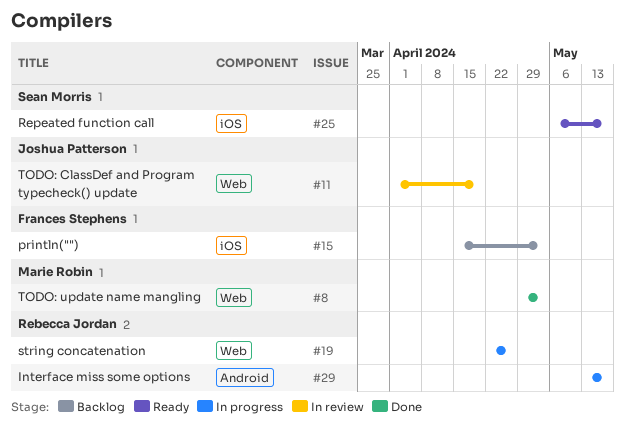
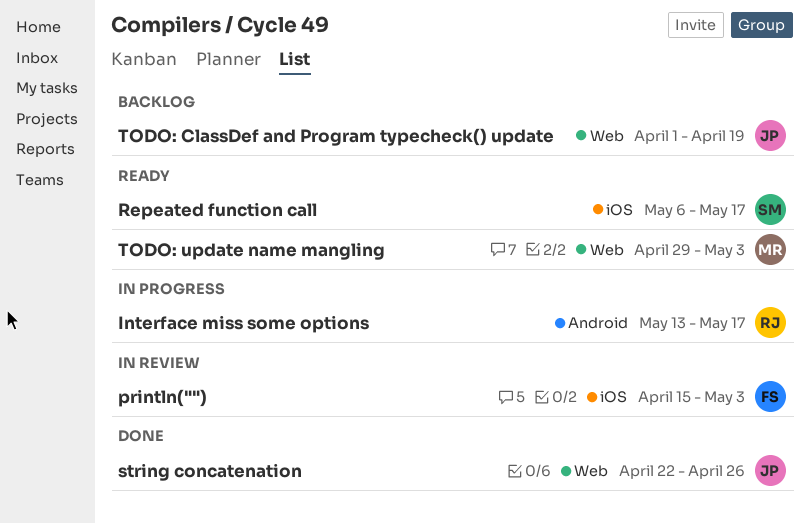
println(""), status: Backlog -> In review
string concatenation, status: In progress -> Done
string concatenation, owner: Rebecca Jordan -> Joshua Patterson
TODO: ClassDef and Program typecheck() update, status: In review -> Backlog
TODO: update name mangling, status: Done -> Ready

